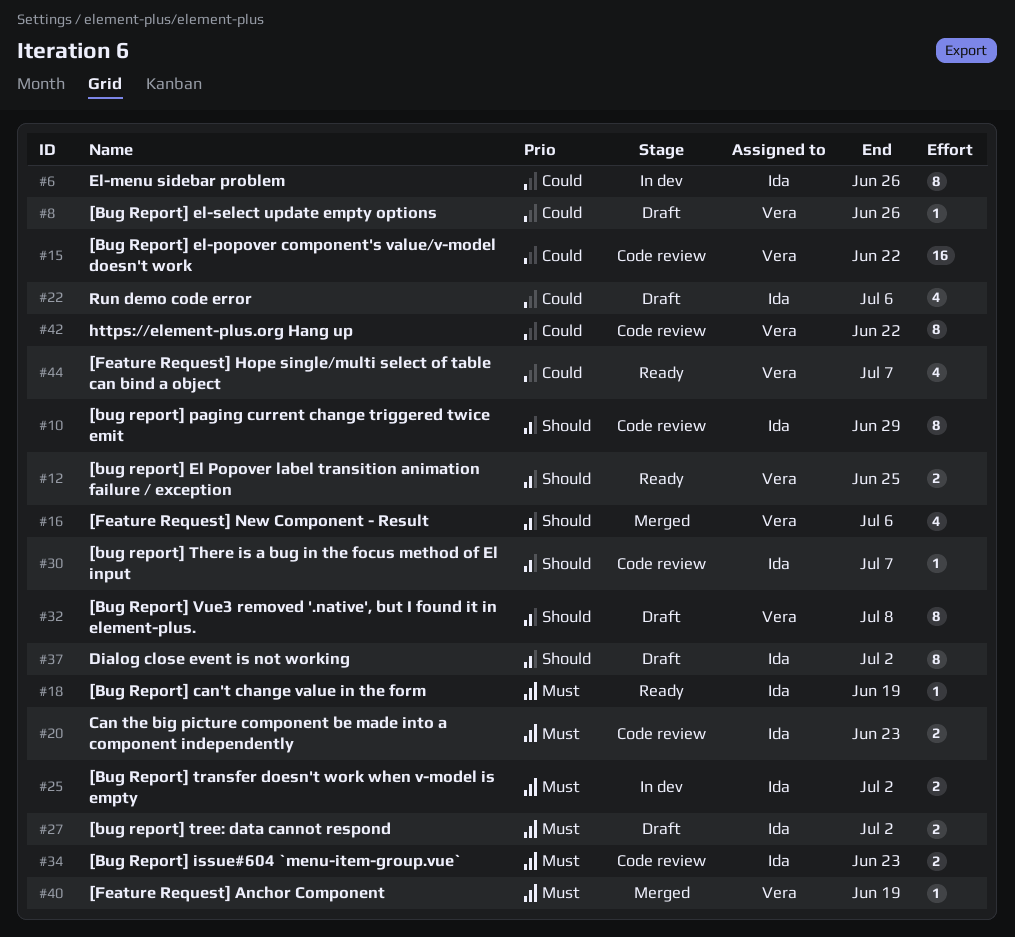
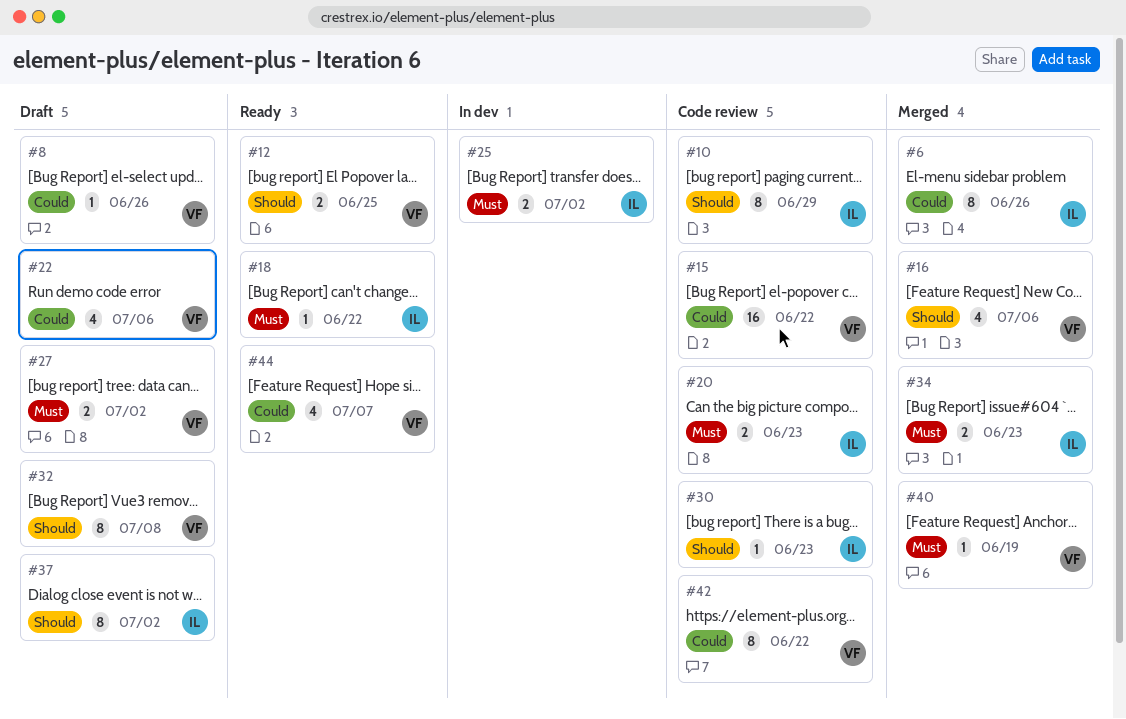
#6, status: In dev -> Merged
#18, due: Jun 19 -> Jun 22
#22, owner: Ida -> Vera
#27, owner: Ida -> Vera
#30, due: Jul 7 -> Jun 23
#34, status: Code review -> Merged

